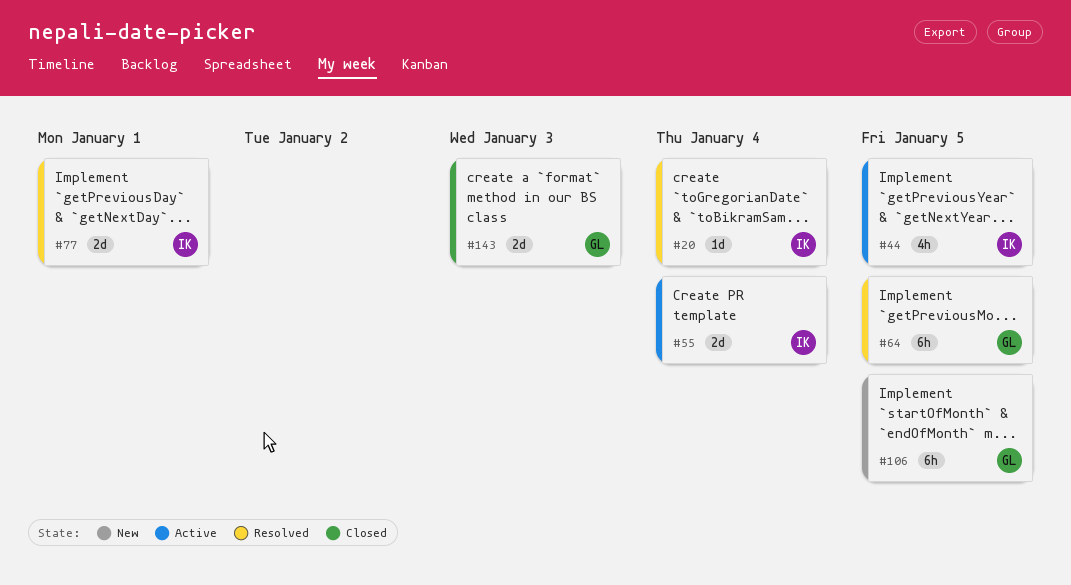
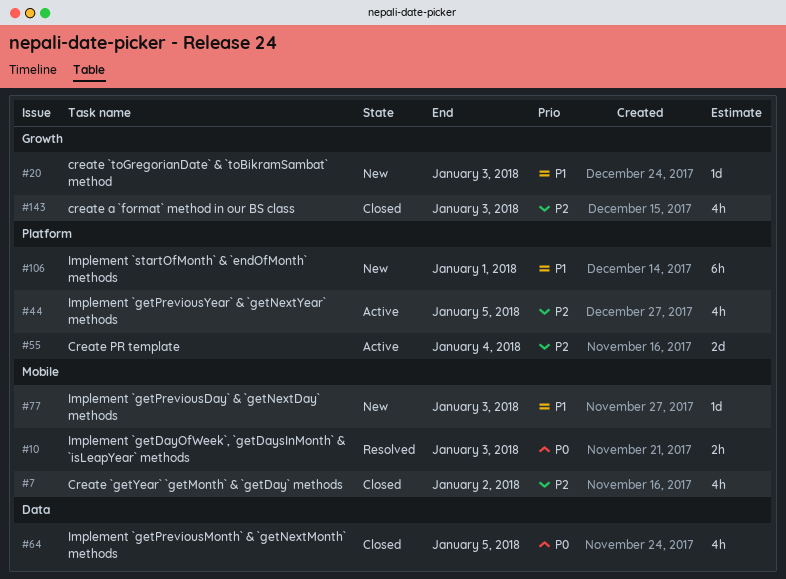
#7: none -> present
#10: none -> present
#20, status: Resolved -> New
#20, due: Jan 4 -> Jan 3
#64, status: Resolved -> Closed
#64, estimate: 6h -> 4h
#77, status: Resolved -> New
#77, estimate: 2d -> 1d
#77, due: Jan 1 -> Jan 3
#106, due: Jan 5 -> Jan 1
#143, estimate: 2d -> 4h

